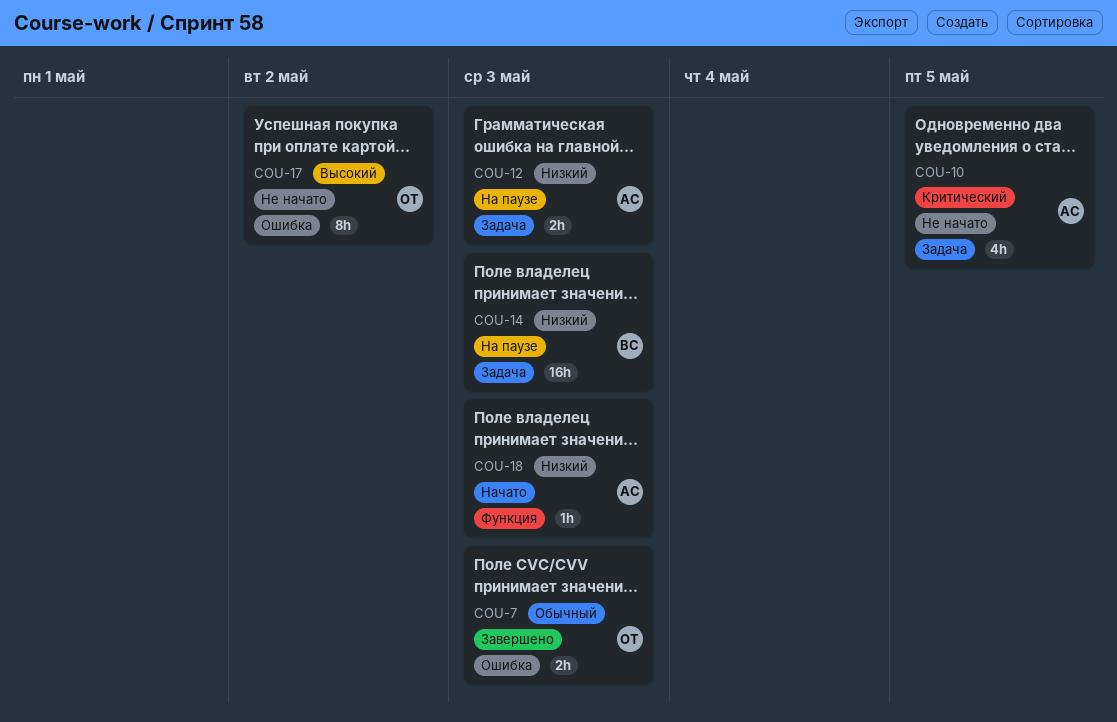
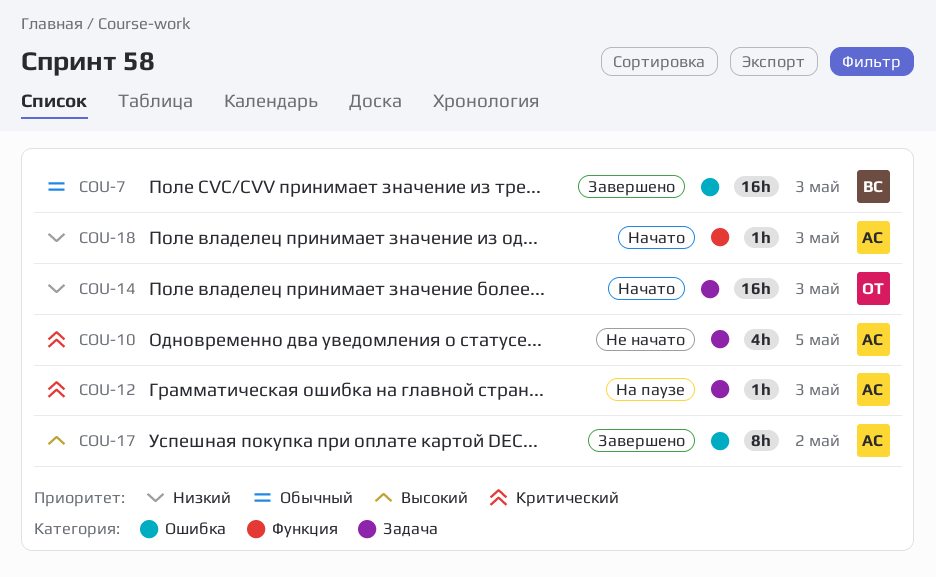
COU-7, owner: ОТ -> ВС
COU-7, estimate: 2h -> 16h
COU-12, priority: Низкий -> Критический
COU-12, estimate: 2h -> 1h
COU-14, status: На паузе -> Начато
COU-14, owner: ВС -> ОТ
COU-17, status: Не начато -> Завершено
COU-17, owner: ОТ -> АС

